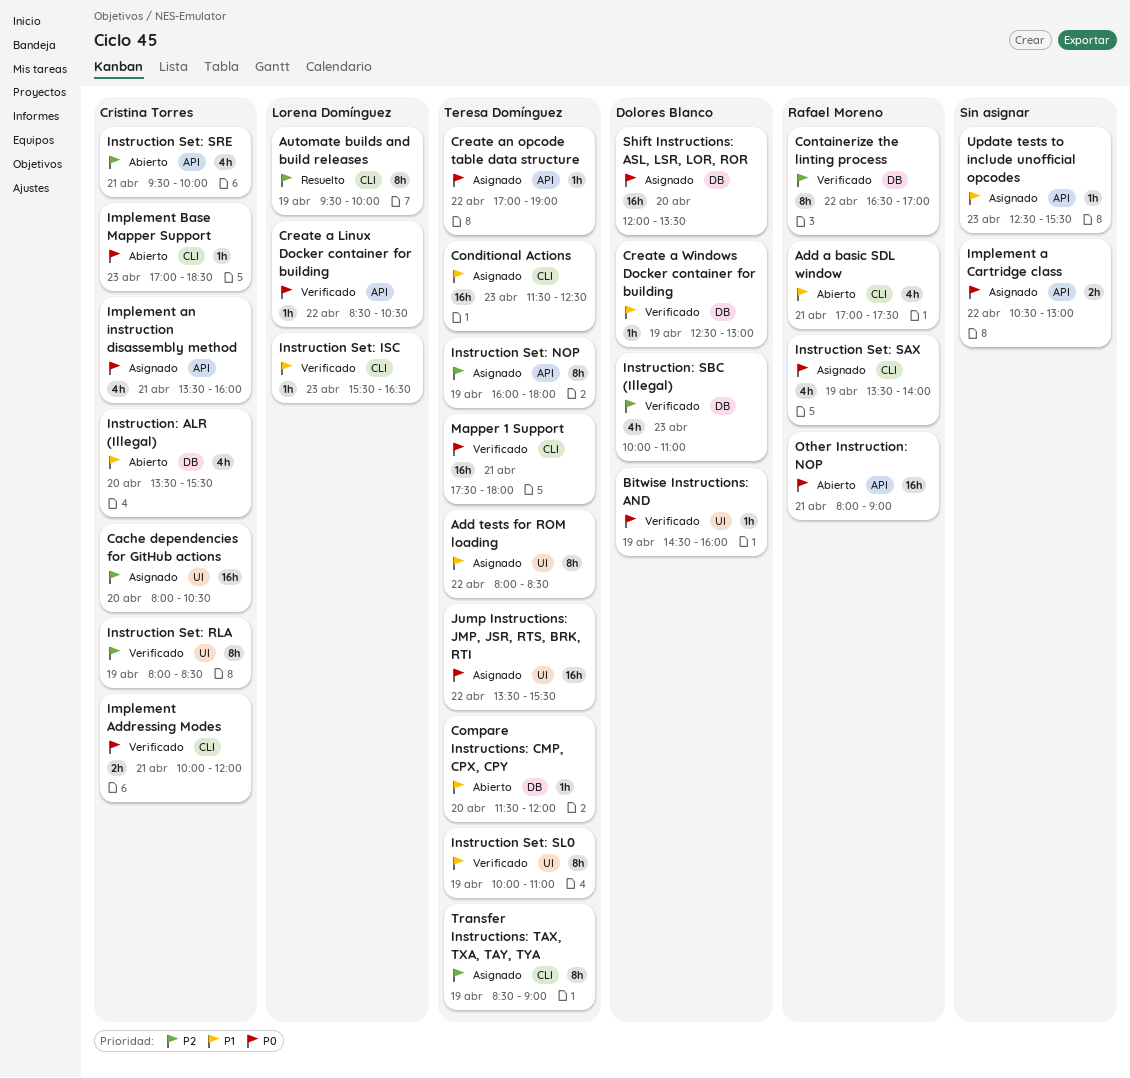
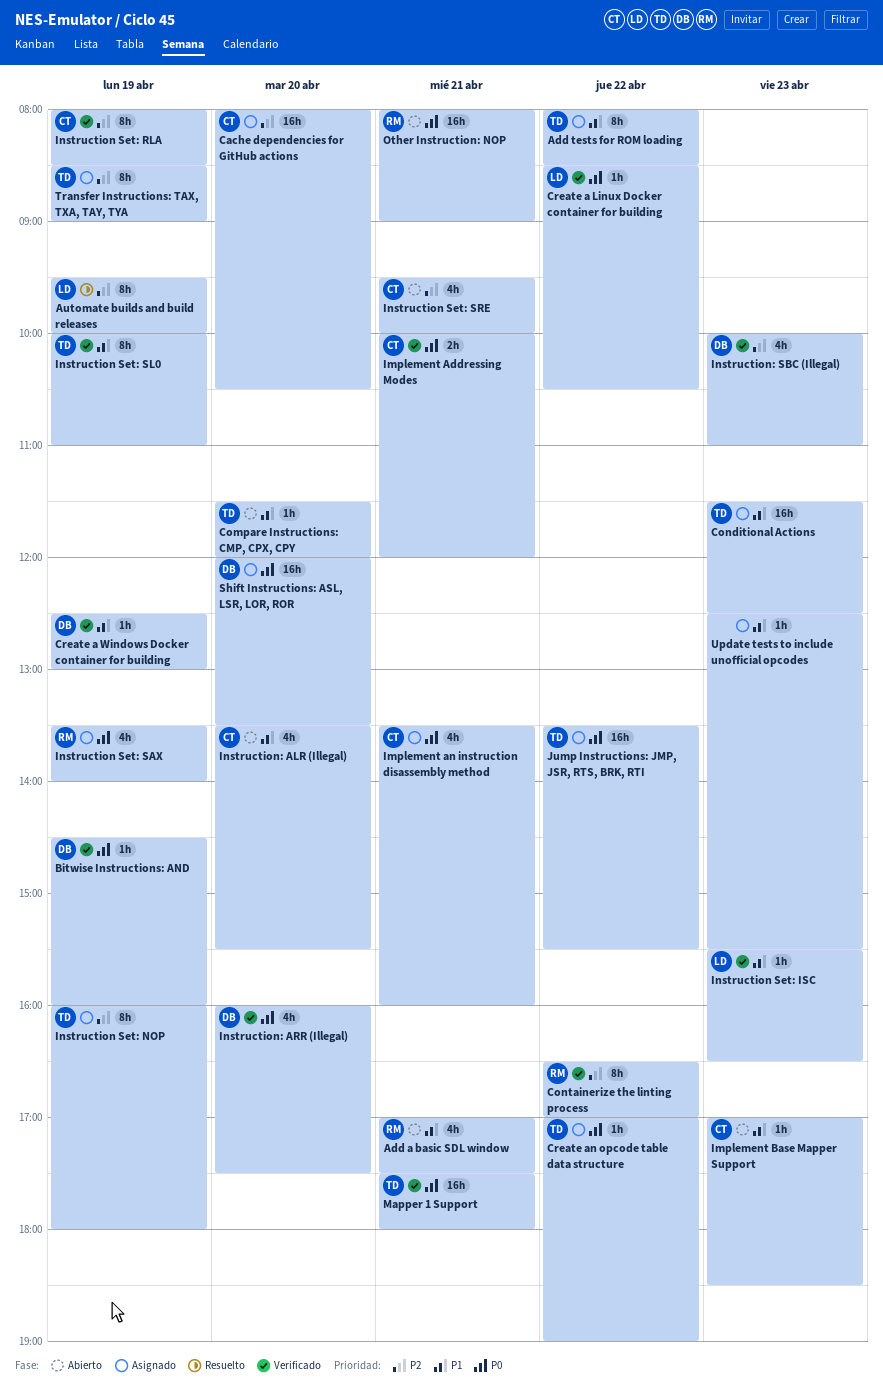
Implement a Cartridge class: present -> none
Implement Base Mapper Support, priority: P0 -> P1
Instruction: ARR (Illegal): none -> present

